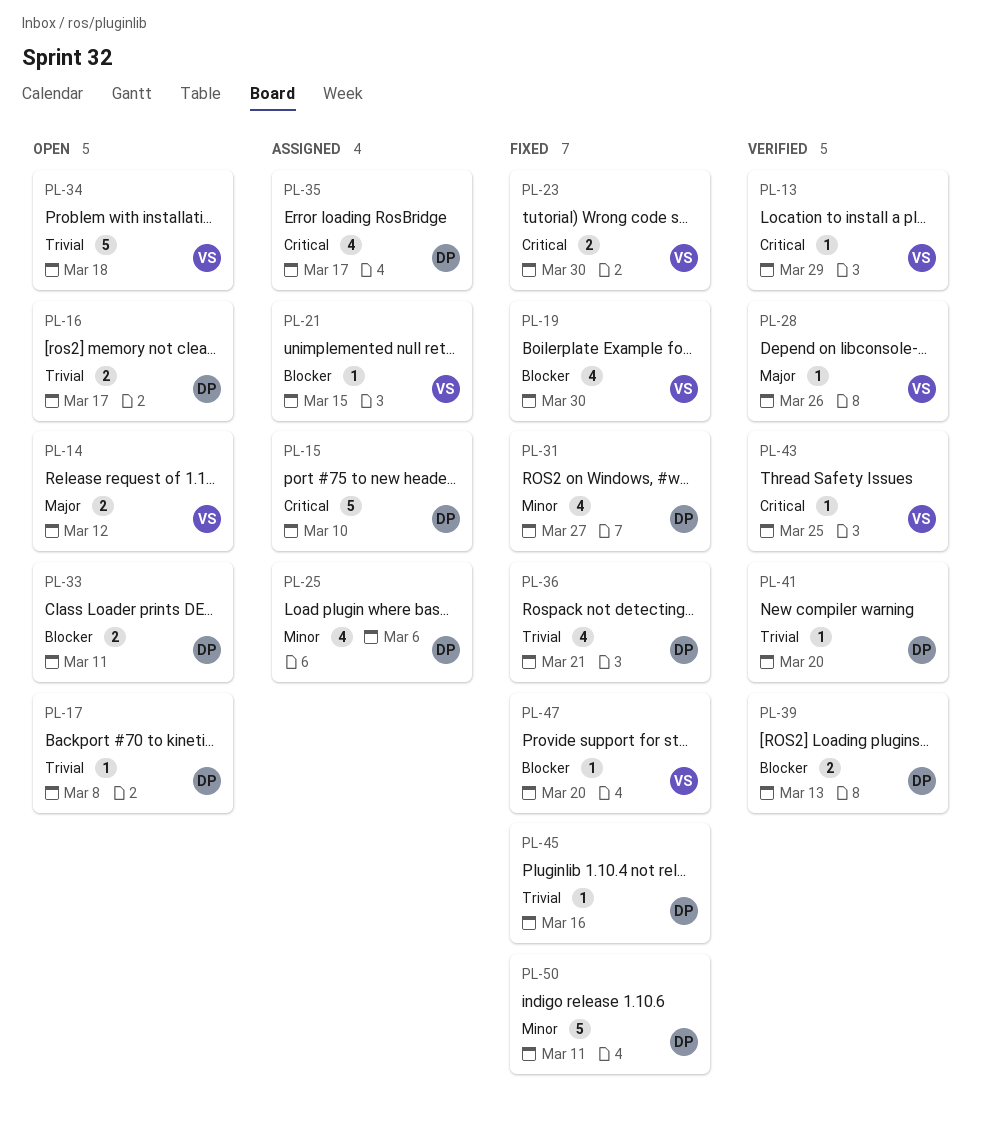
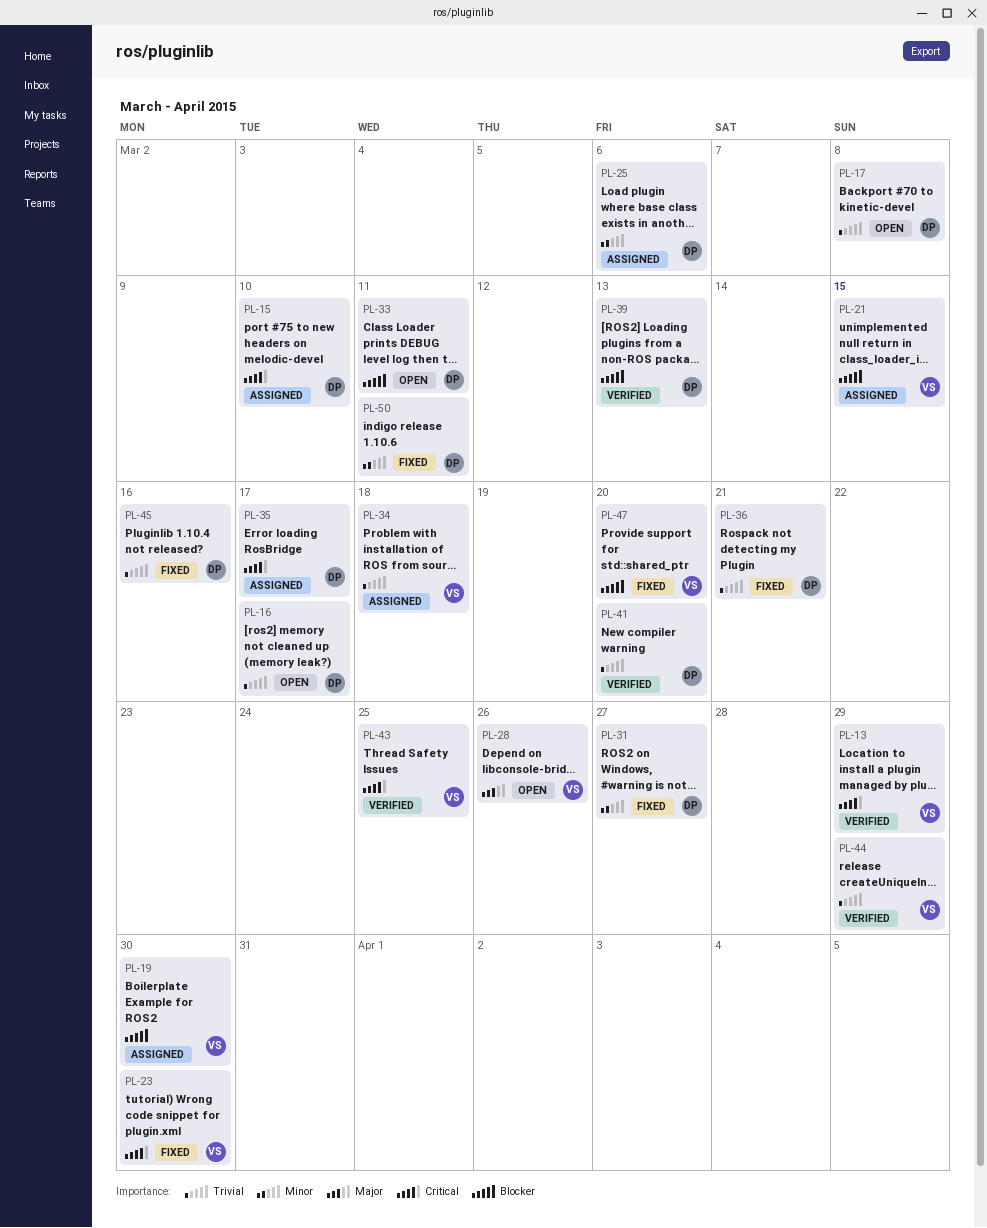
PL-14: present -> none
PL-19, status: Fixed -> Assigned
PL-28, status: Verified -> Open
PL-34, status: Open -> Assigned
PL-44: none -> present

